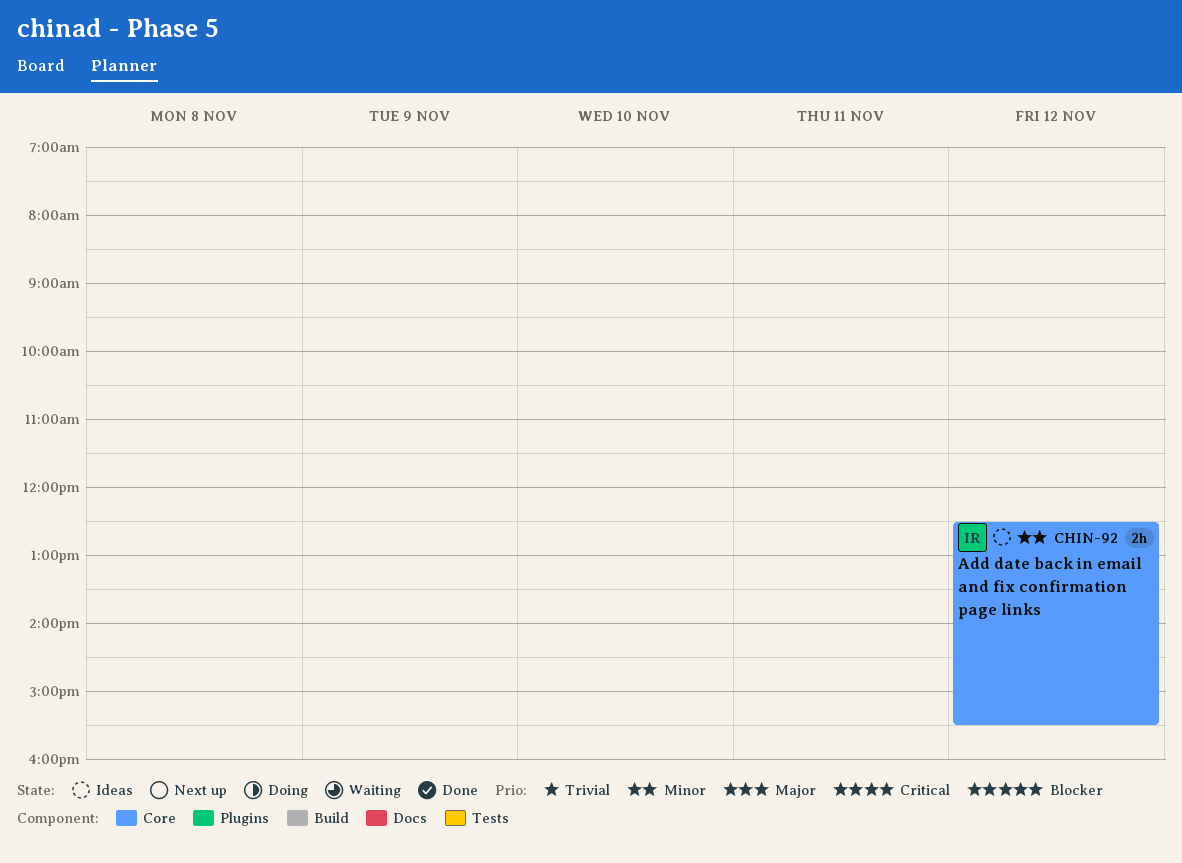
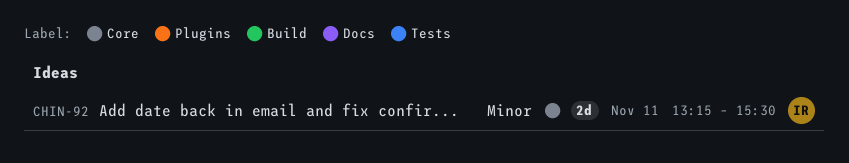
CHIN-92, estimate: 2h -> 2d
CHIN-92, day: Nov 12 -> Nov 11
CHIN-92, begins: 12:30 -> 13:15

